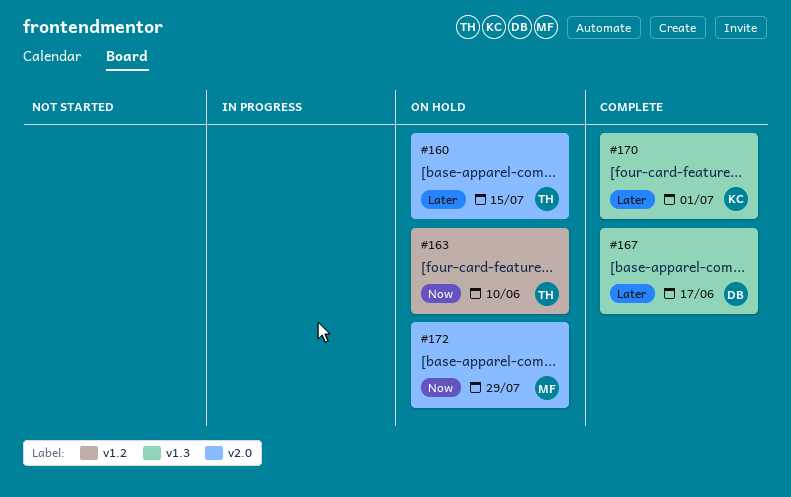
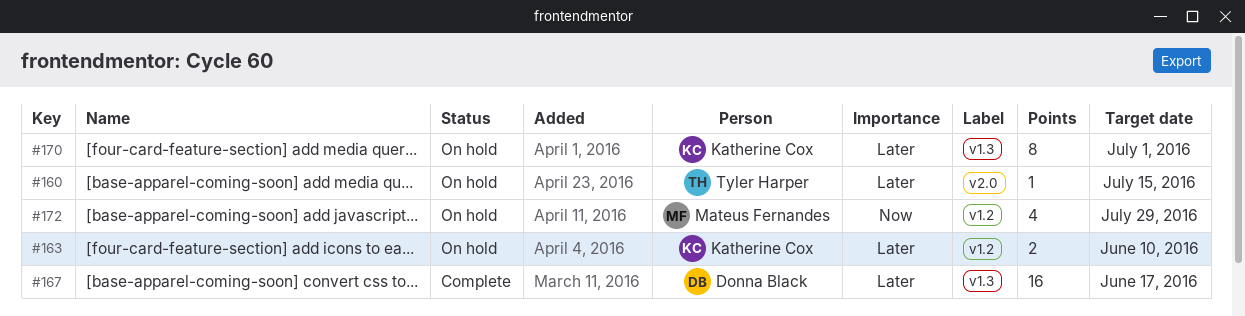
#163, owner: Tyler Harper -> Katherine Cox
#163, priority: Now -> Later
#170, status: Complete -> On hold
#172, label: v2.0 -> v1.2

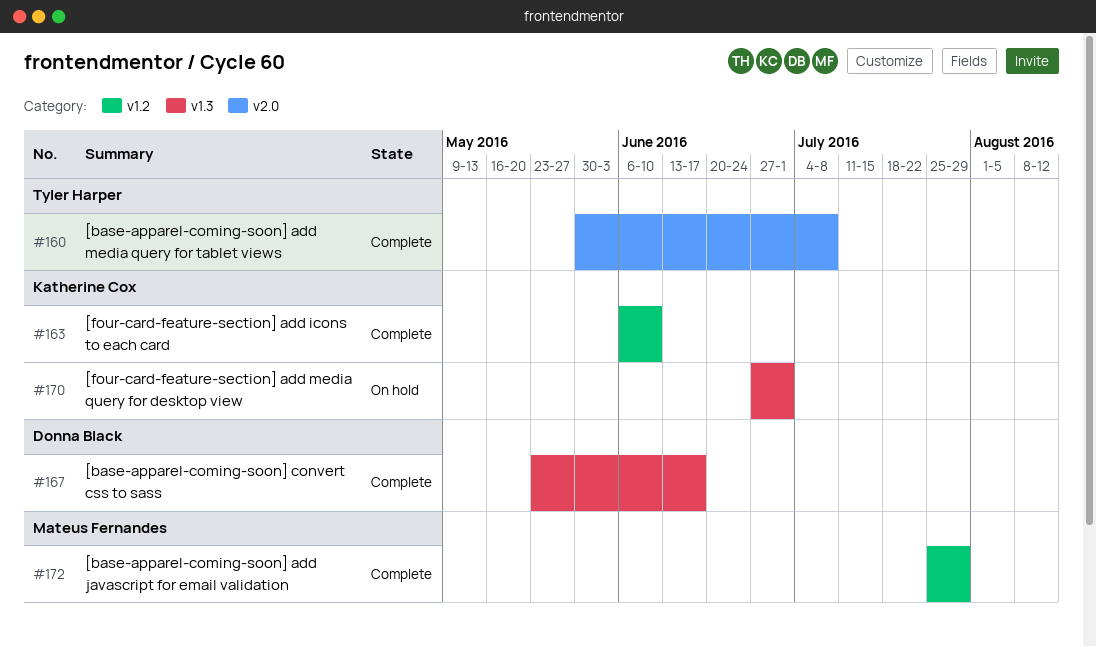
#160, status: On hold -> Complete
#160, due: Jul 15 -> Jul 8
#163, status: On hold -> Complete
#172, status: On hold -> Complete

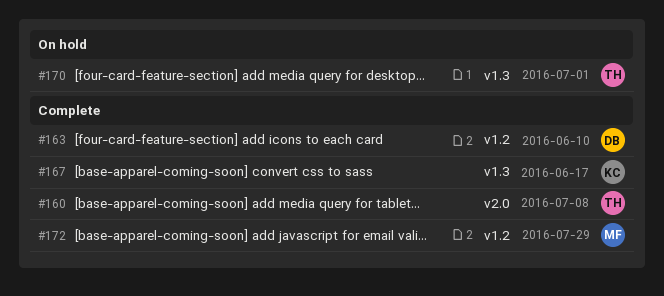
#163, owner: Katherine Cox -> Donna Black
#167, owner: Donna Black -> Katherine Cox
#170, owner: Katherine Cox -> Tyler Harper

